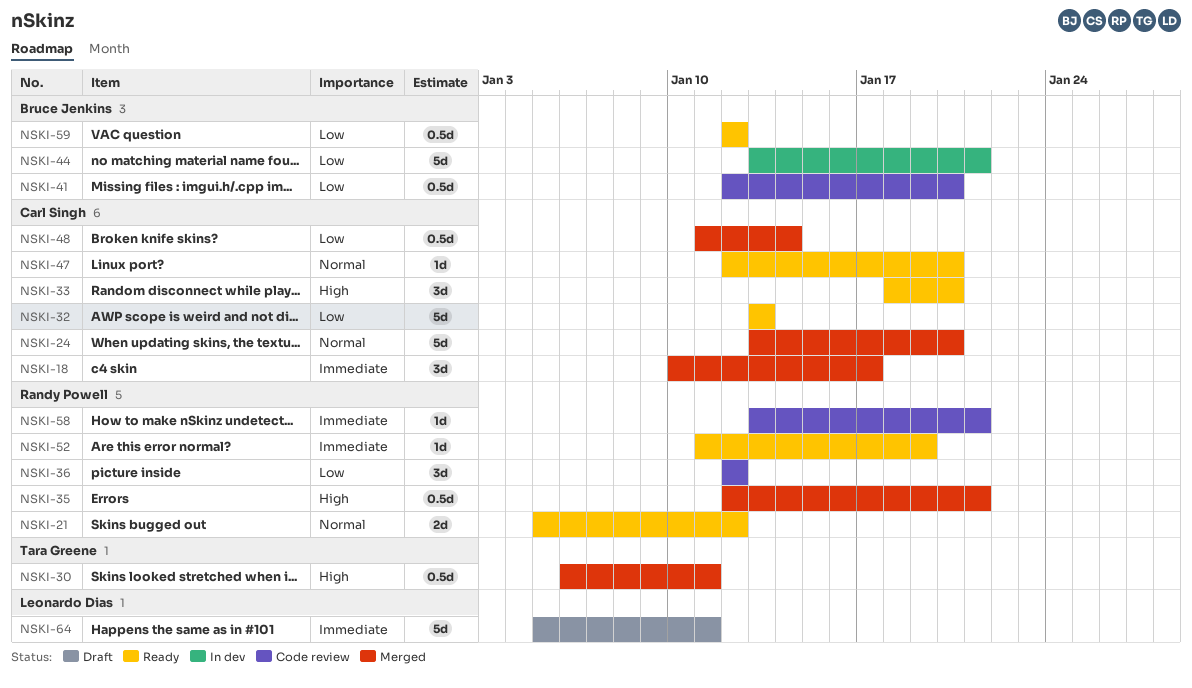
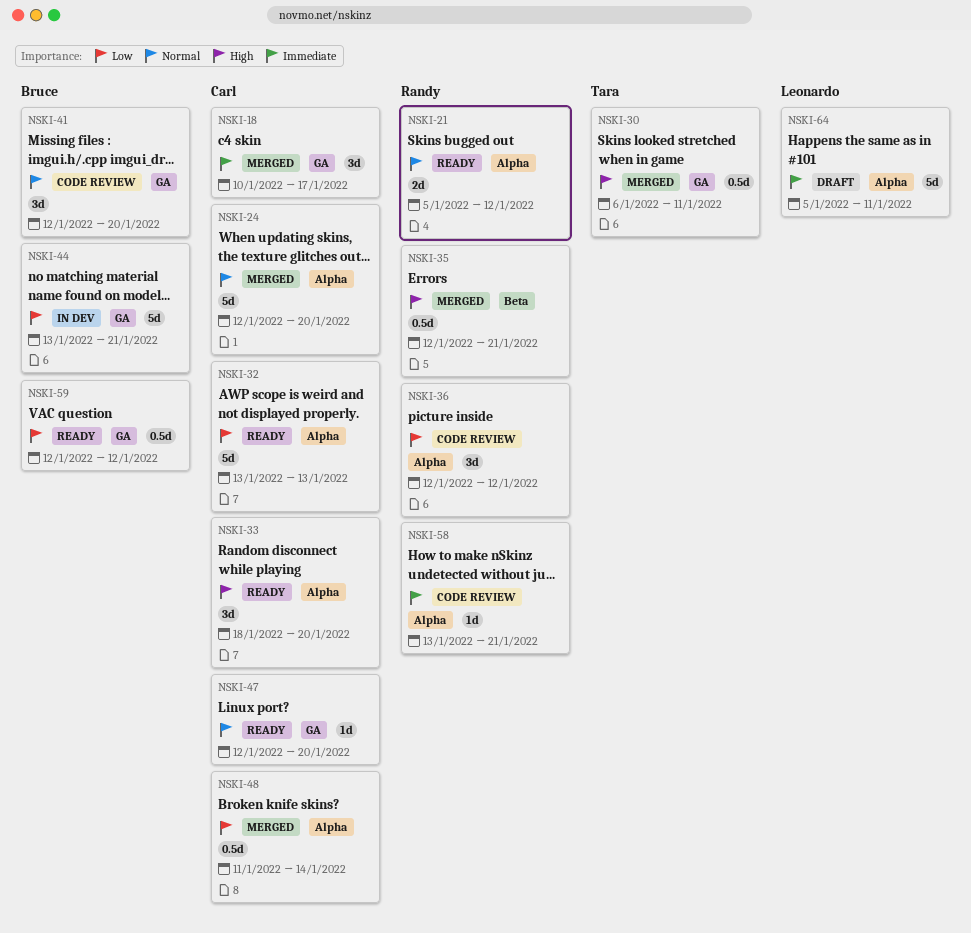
NSKI-24, start: Jan 13 -> Jan 12
NSKI-41, priority: Low -> Normal
NSKI-41, estimate: 0.5d -> 3d
NSKI-52: present -> none

